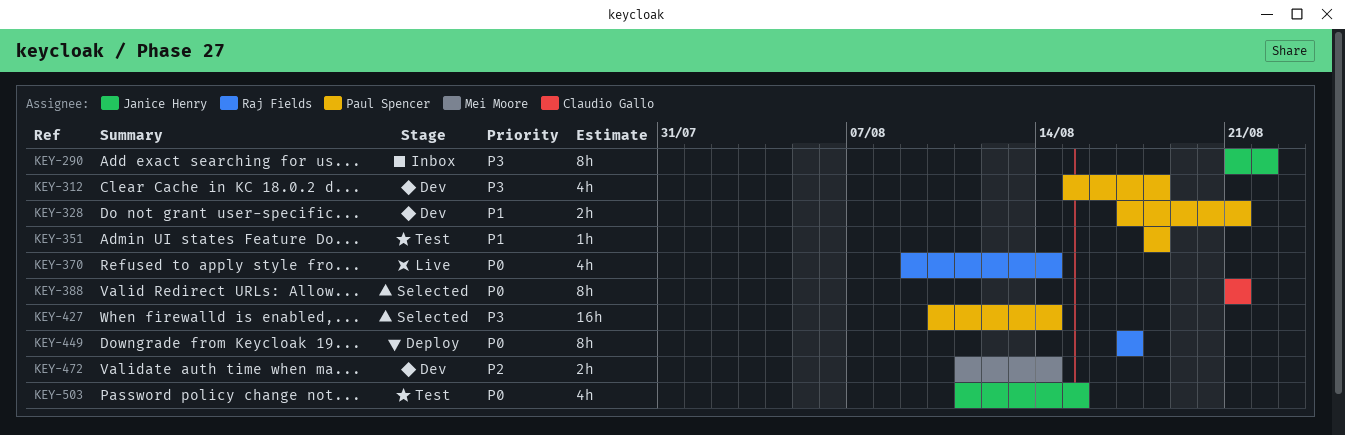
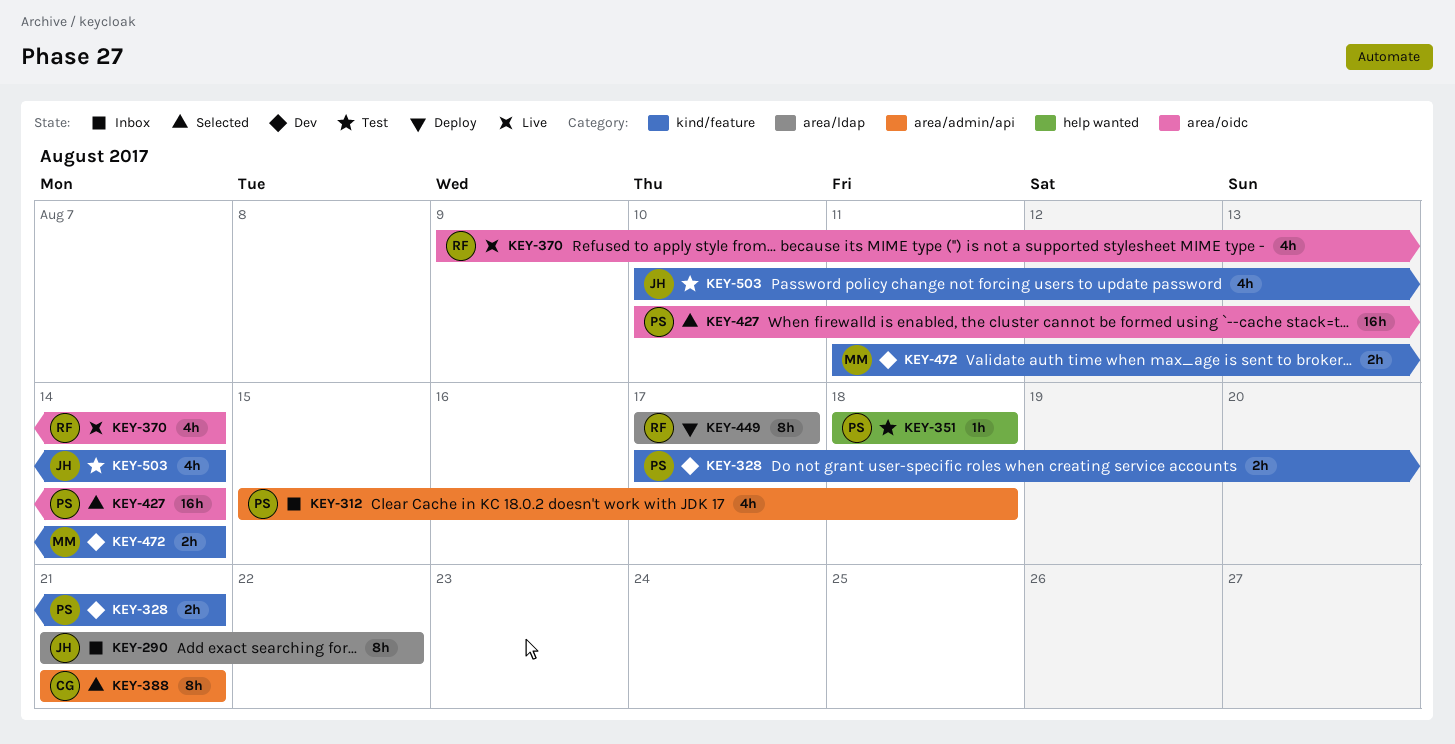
KEY-312, status: Dev -> Inbox
KEY-503, start: Aug 11 -> Aug 10
KEY-503, due: Aug 15 -> Aug 14

